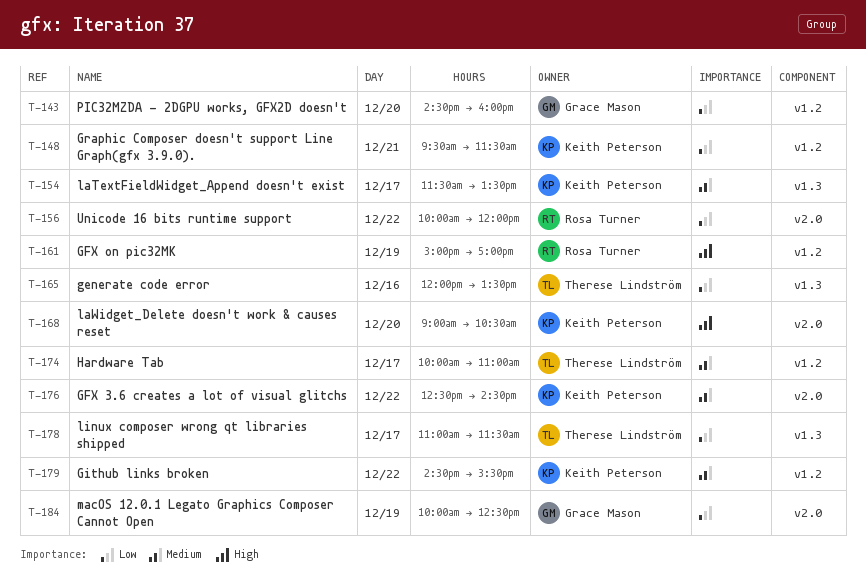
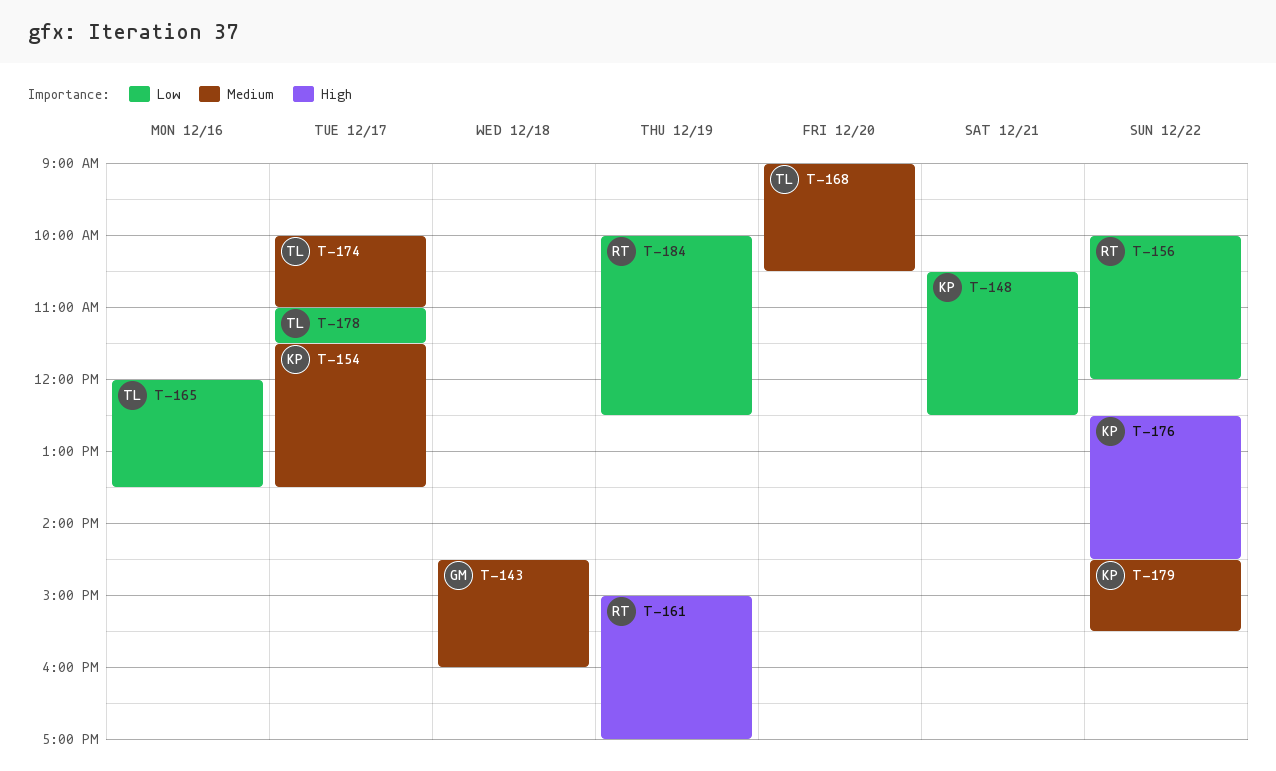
T-143, priority: Low -> Medium
T-143, day: Dec 20 -> Dec 18
T-148, begins: 09:30 -> 10:30
T-148, ends: 11:30 -> 12:30
T-168, owner: Keith Peterson -> Therese Lindström
T-168, priority: High -> Medium
T-176, priority: Medium -> High
T-184, owner: Grace Mason -> Rosa Turner

